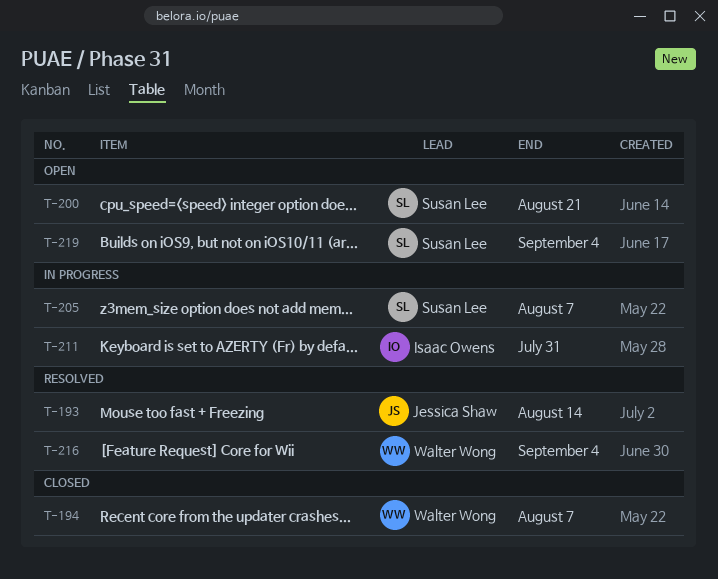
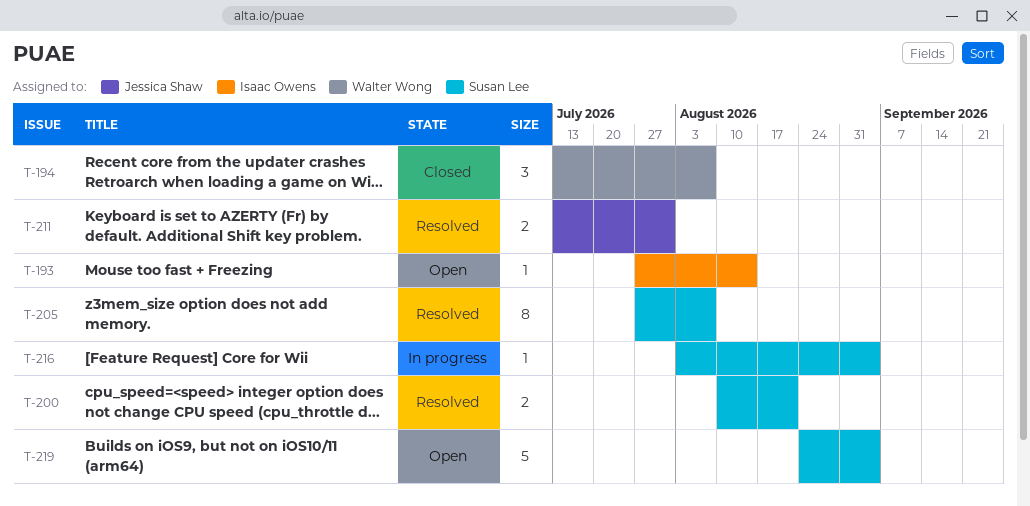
T-193, status: Resolved -> Open
T-193, owner: Jessica Shaw -> Isaac Owens
T-200, status: Open -> Resolved
T-205, status: In progress -> Resolved
T-211, status: In progress -> Resolved
T-211, owner: Isaac Owens -> Jessica Shaw
T-216, status: Resolved -> In progress
T-216, owner: Walter Wong -> Susan Lee

